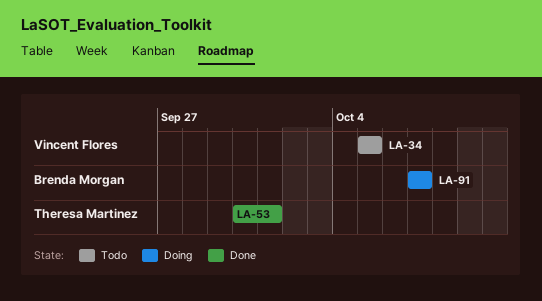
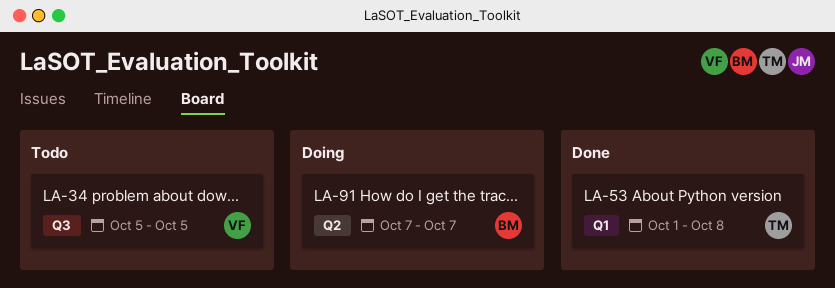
LA-53, start: Sep 30 -> Oct 1
LA-53, due: Oct 1 -> Oct 8

